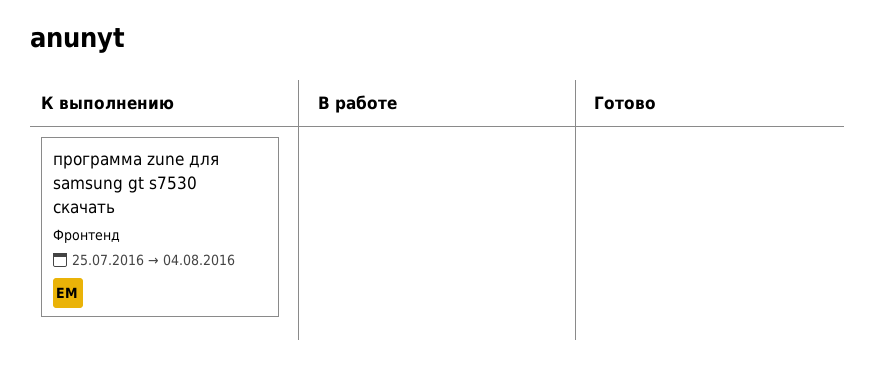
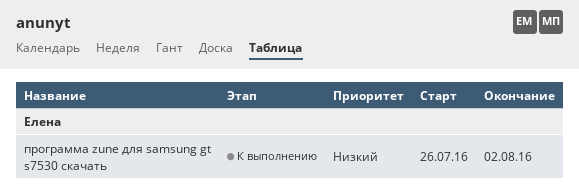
программа zune для samsung gt s7530 скачать, start: Jul 25 -> Jul 26
программа zune для samsung gt s7530 скачать, due: Aug 4 -> Aug 2

